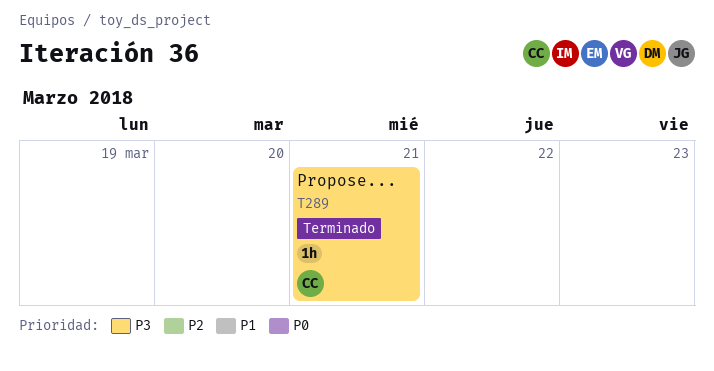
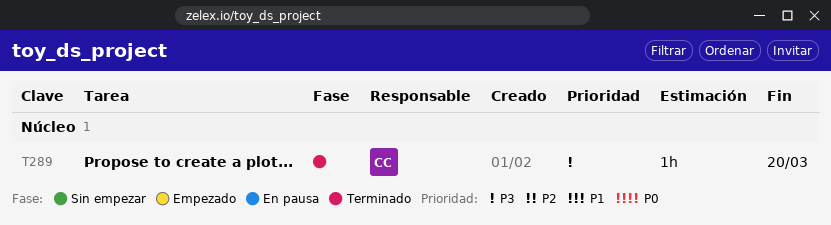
T289, due: Mar 21 -> Mar 20

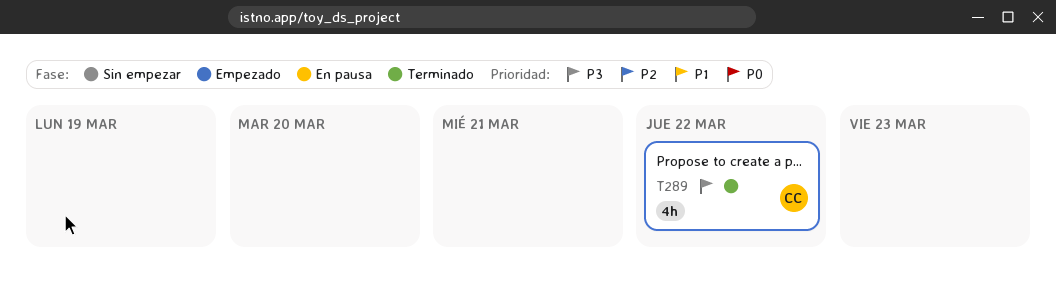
T289, estimate: 1h -> 4h
T289, due: Mar 20 -> Mar 22

